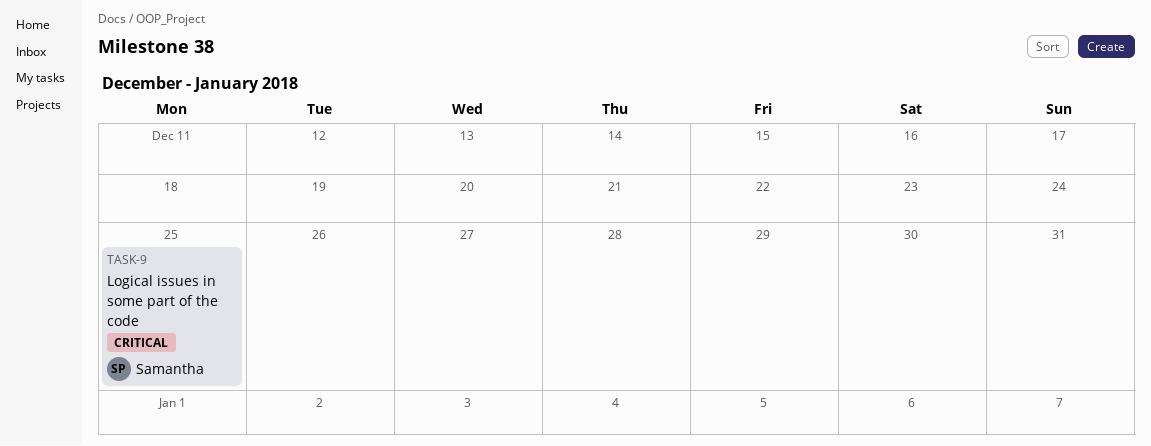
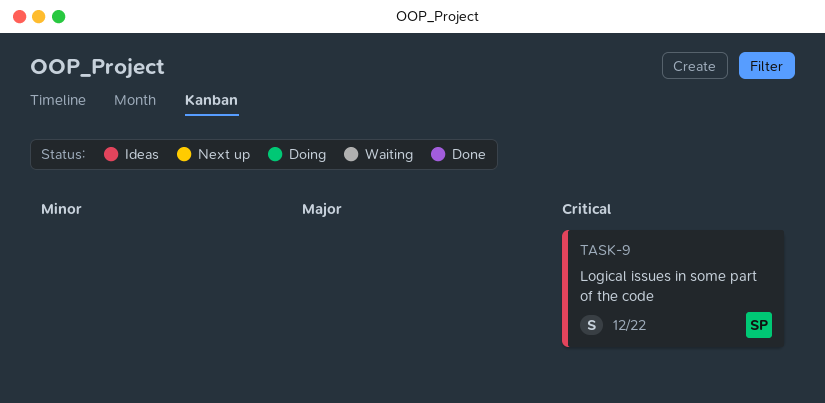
TASK-9, due: Dec 25 -> Dec 22

